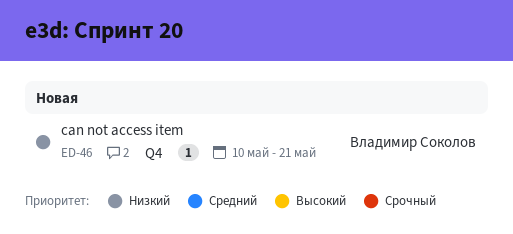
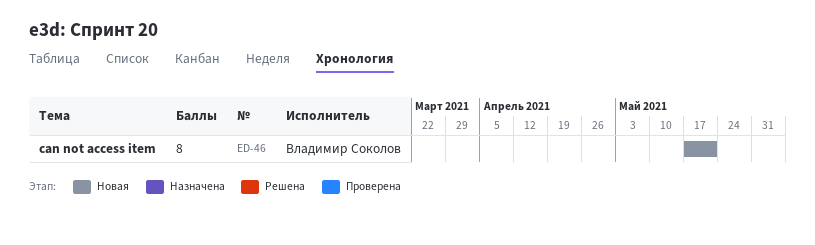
ED-46, estimate: 1 -> 8
ED-46, start: May 10 -> May 17

